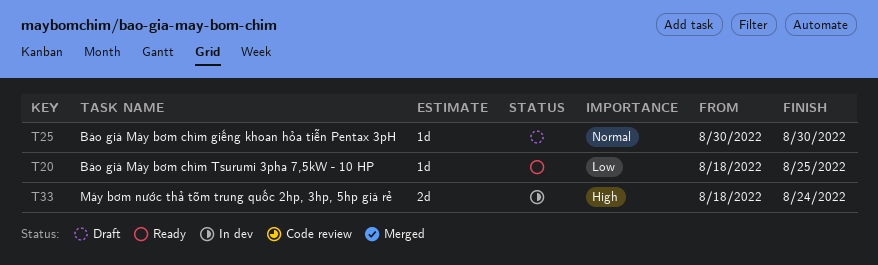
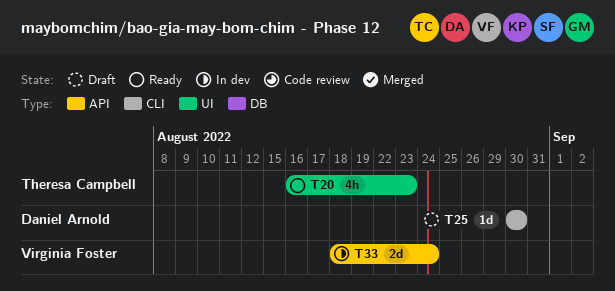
T20, estimate: 1d -> 4h
T20, start: Aug 18 -> Aug 16
T20, due: Aug 25 -> Aug 23

